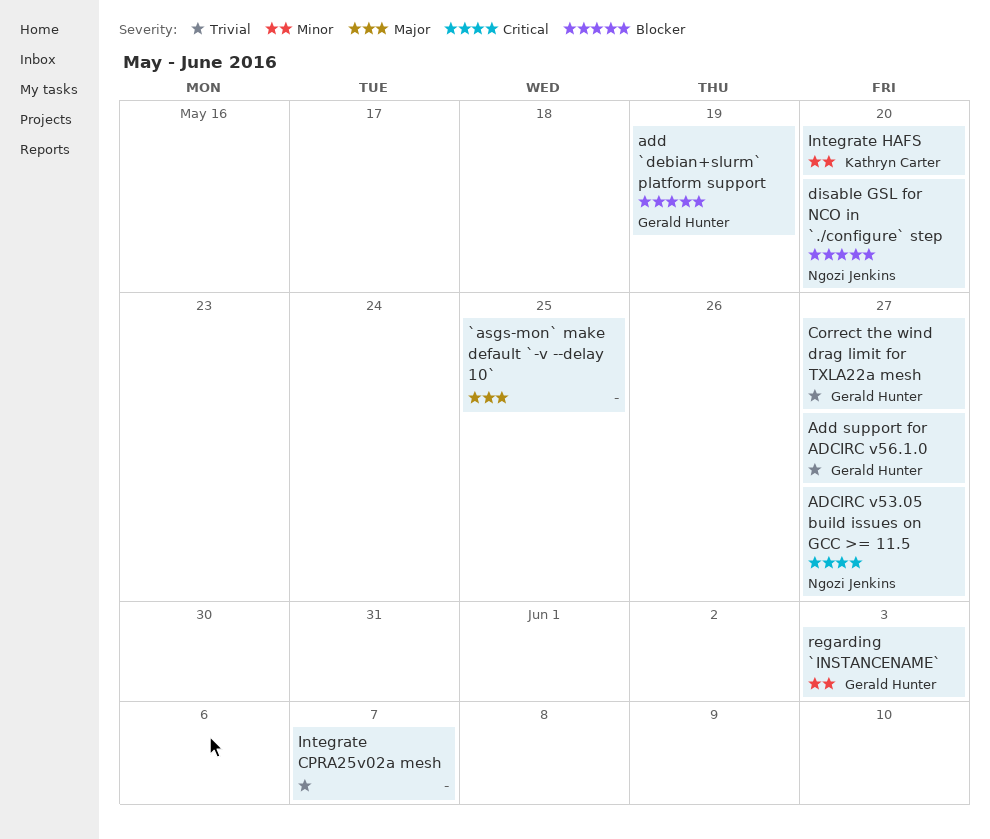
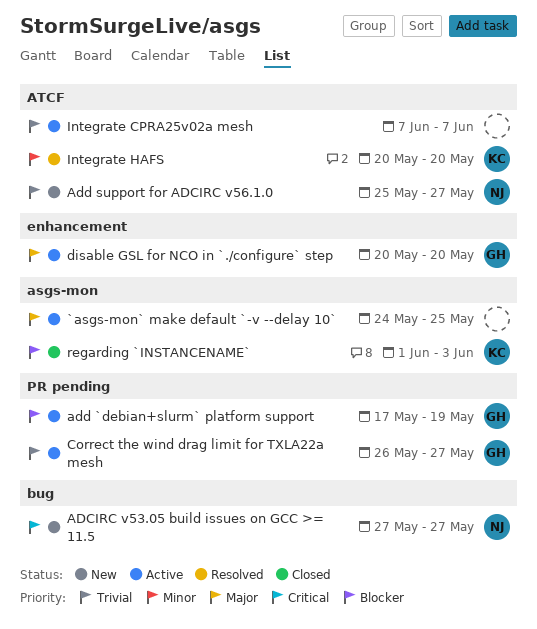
Add support for ADCIRC v56.1.0, owner: Gerald Hunter -> Ngozi Jenkins
disable GSL for NCO in `./configure` step, owner: Ngozi Jenkins -> Gerald Hunter
disable GSL for NCO in `./configure` step, priority: Blocker -> Major
regarding `INSTANCENAME`, owner: Gerald Hunter -> Kathryn Carter
regarding `INSTANCENAME`, priority: Minor -> Blocker

